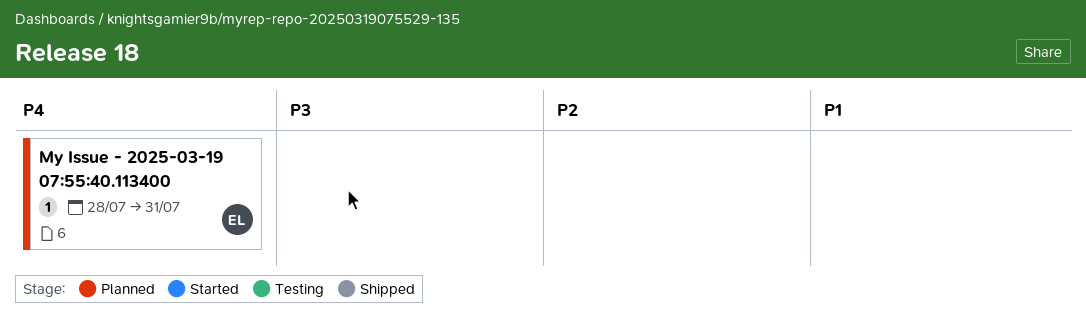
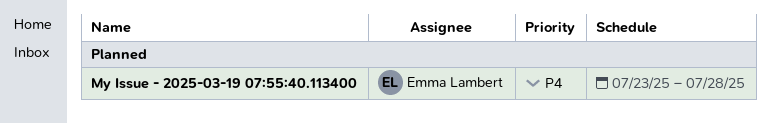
My Issue - 2025-03-19 07:55:40.113400, start: Jul 28 -> Jul 23
My Issue - 2025-03-19 07:55:40.113400, due: Jul 31 -> Jul 28

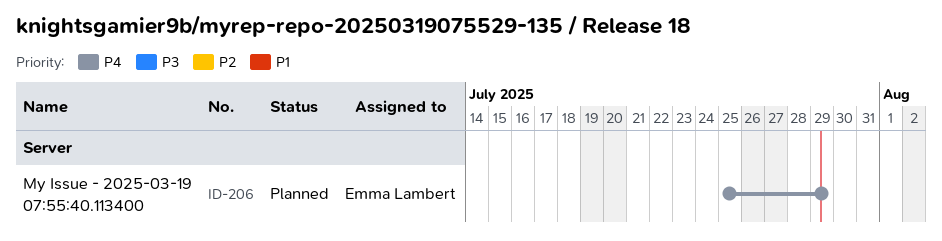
My Issue - 2025-03-19 07:55:40.113400, start: Jul 23 -> Jul 25
My Issue - 2025-03-19 07:55:40.113400, due: Jul 28 -> Jul 29

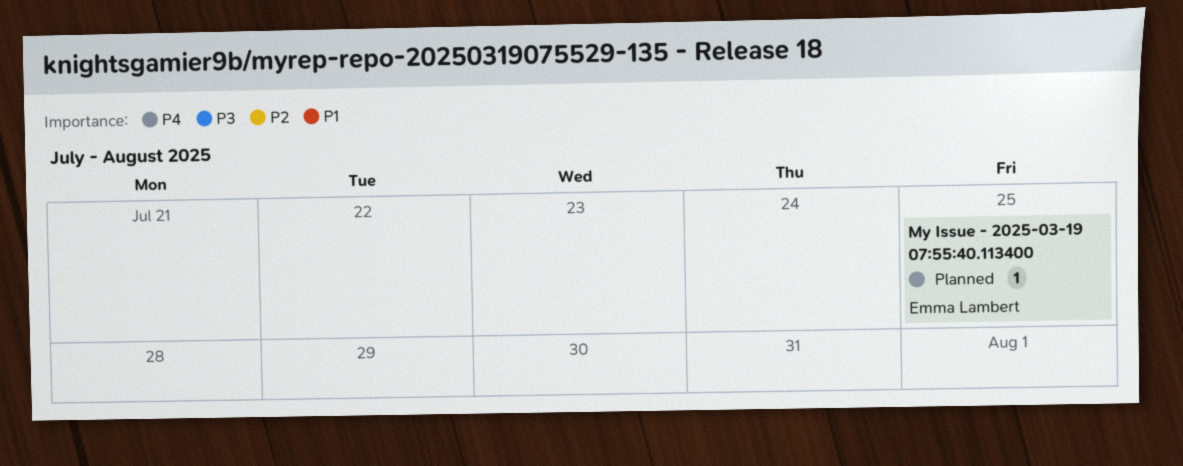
My Issue - 2025-03-19 07:55:40.113400, due: Jul 29 -> Jul 25

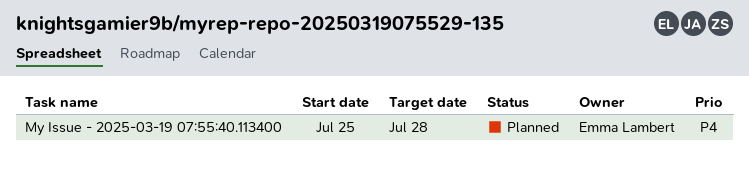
My Issue - 2025-03-19 07:55:40.113400, due: Jul 25 -> Jul 28

